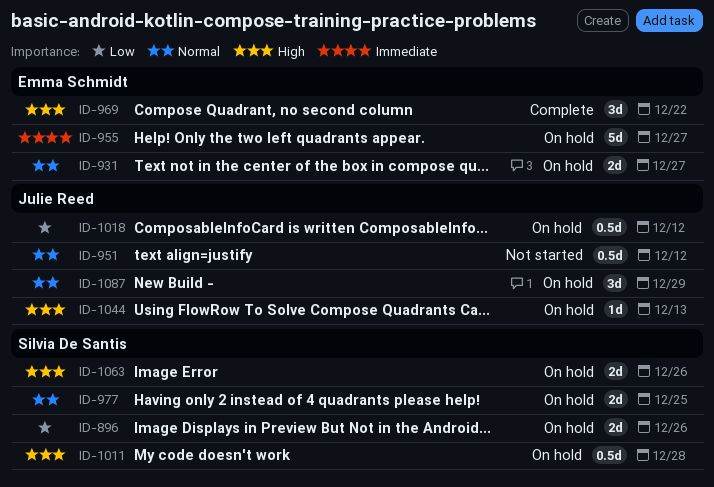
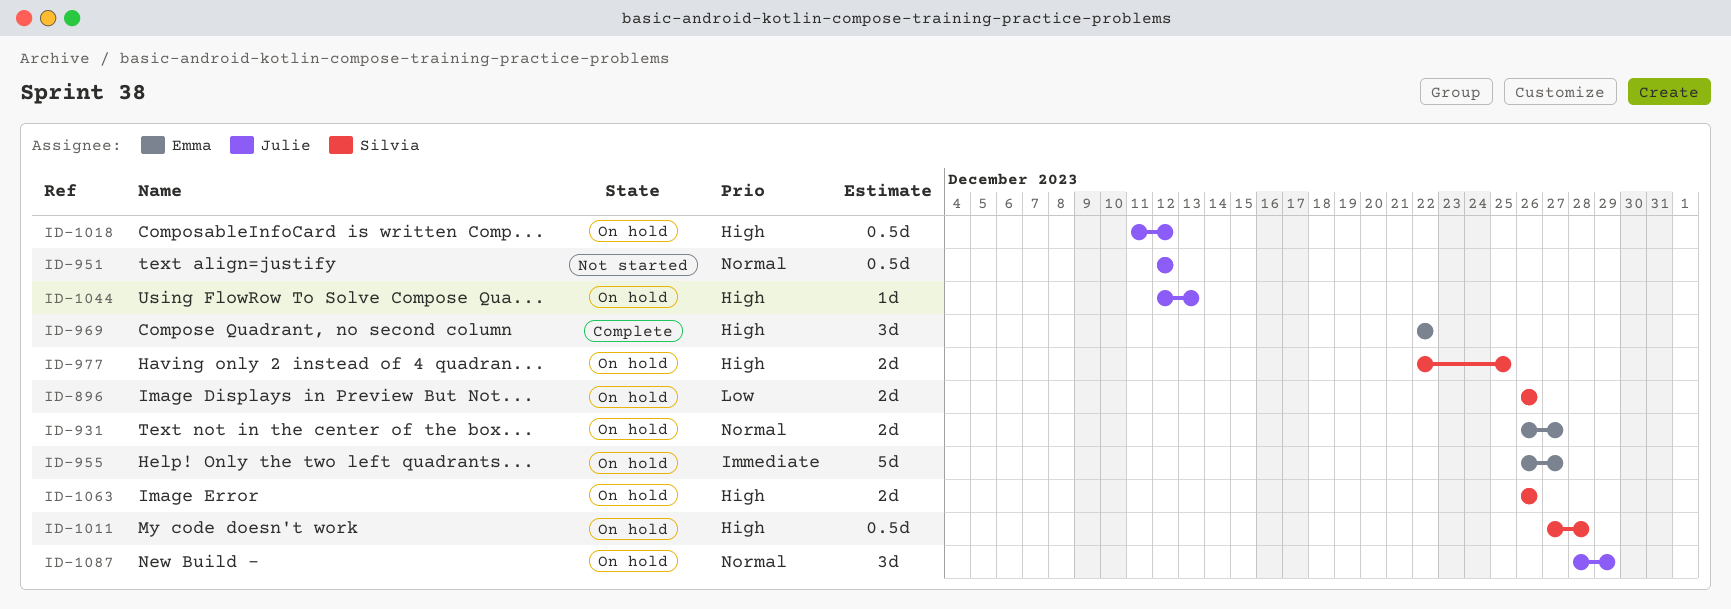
ID-977, priority: Normal -> High
ID-1018, priority: Low -> High

